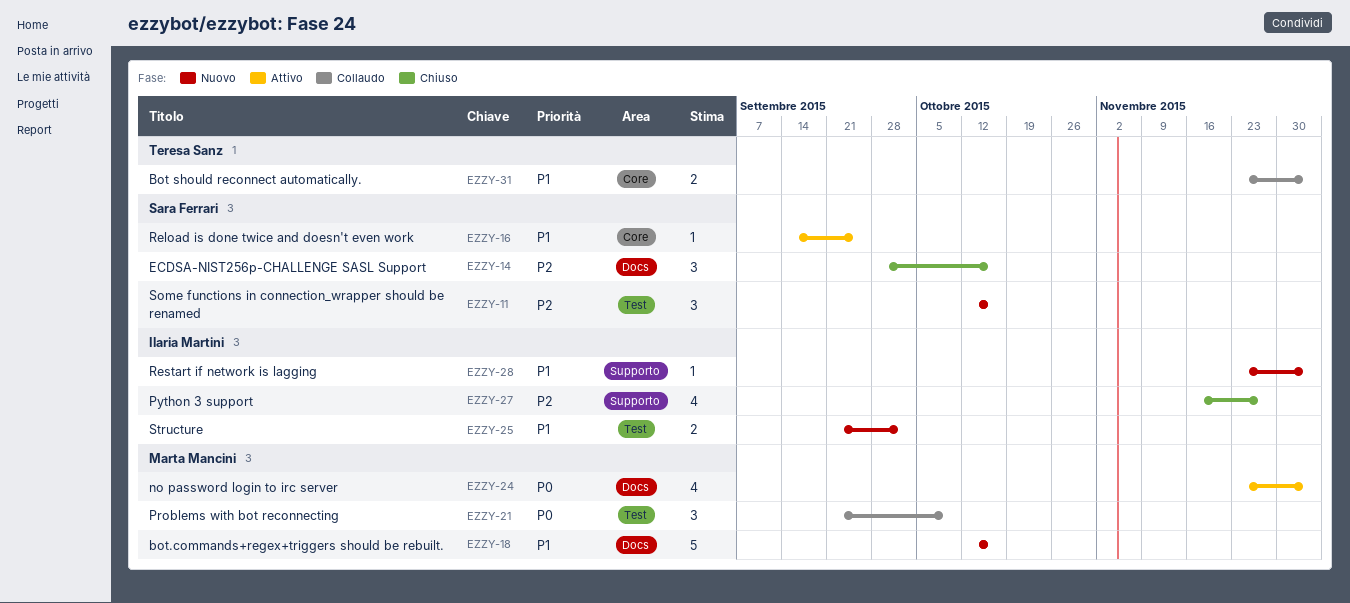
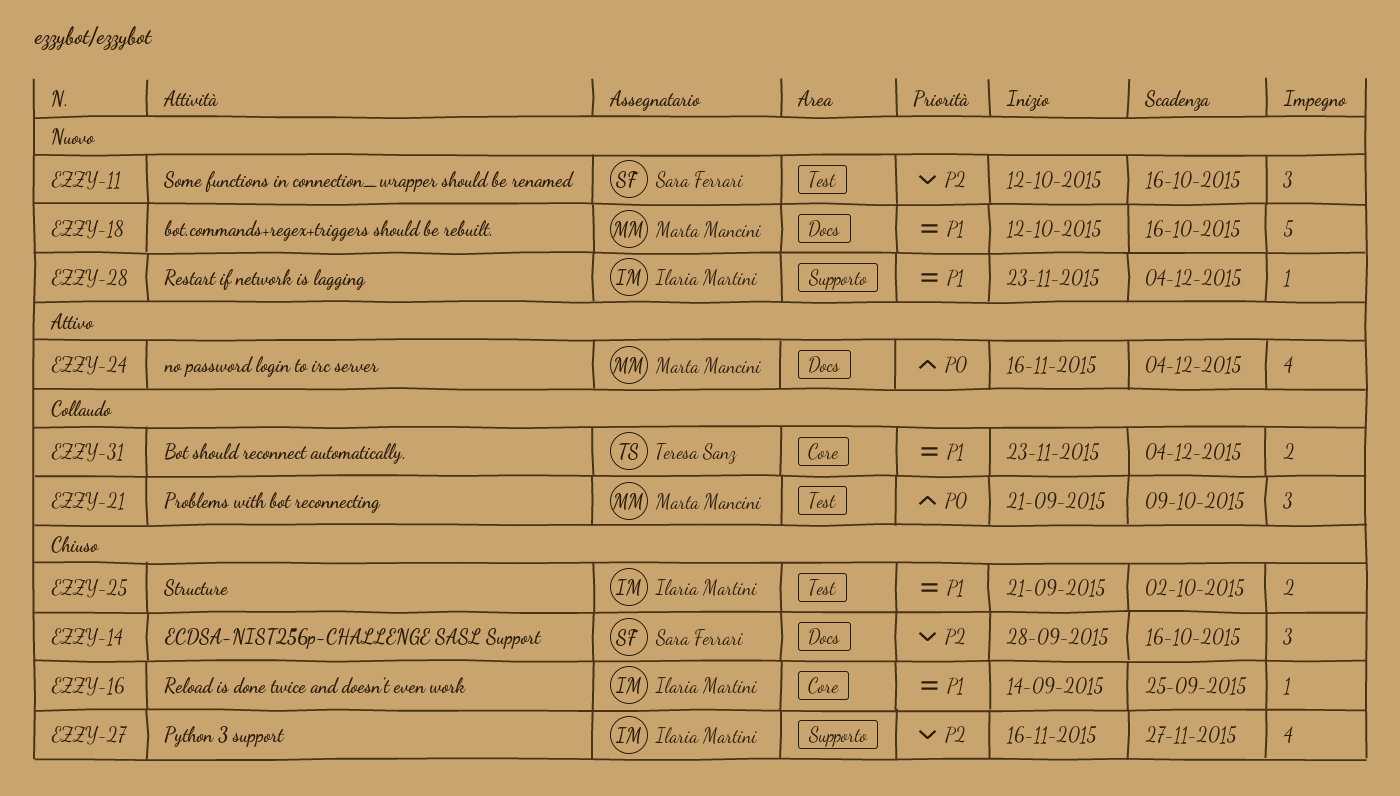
EZZY-16, status: Attivo -> Chiuso
EZZY-16, owner: Sara Ferrari -> Ilaria Martini
EZZY-24, start: Nov 23 -> Nov 16
EZZY-25, status: Nuovo -> Chiuso

